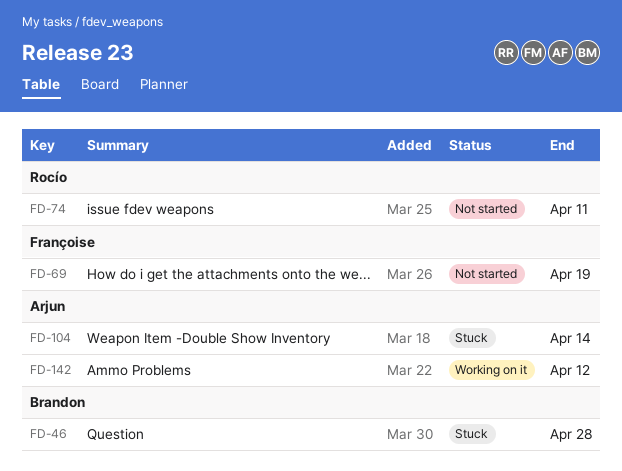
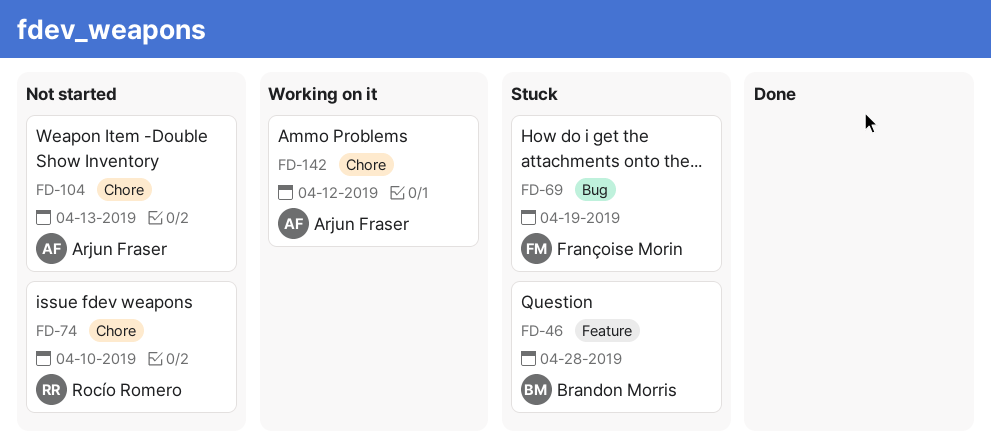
FD-69, status: Not started -> Stuck
FD-74, due: Apr 11 -> Apr 10
FD-104, status: Stuck -> Not started
FD-104, due: Apr 14 -> Apr 13

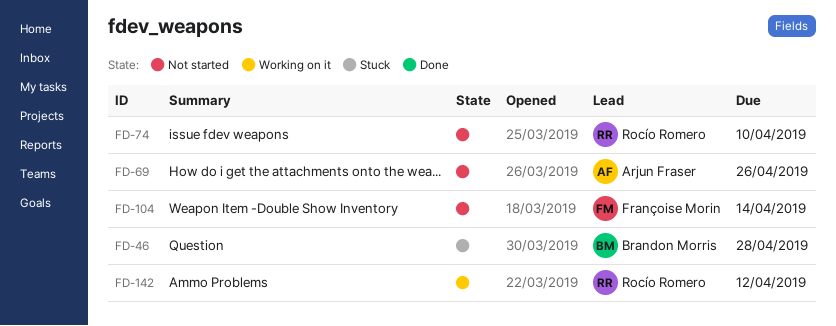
FD-69, status: Stuck -> Not started
FD-69, owner: Françoise Morin -> Arjun Fraser
FD-69, due: Apr 19 -> Apr 26
FD-104, owner: Arjun Fraser -> Françoise Morin
FD-104, due: Apr 13 -> Apr 14
FD-142, owner: Arjun Fraser -> Rocío Romero

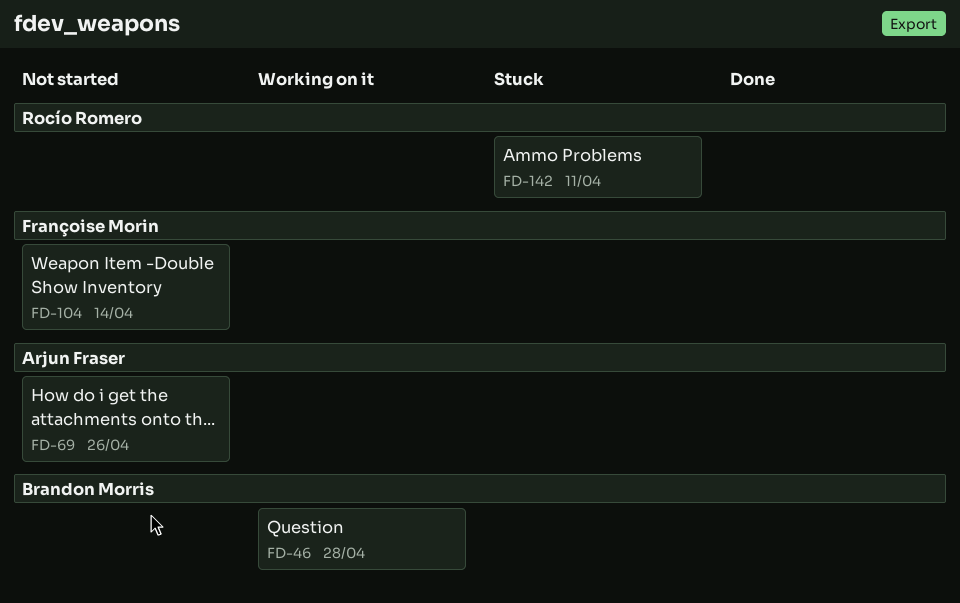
FD-46, status: Stuck -> Working on it
FD-74: present -> none
FD-142, status: Working on it -> Stuck
FD-142, due: Apr 12 -> Apr 11

